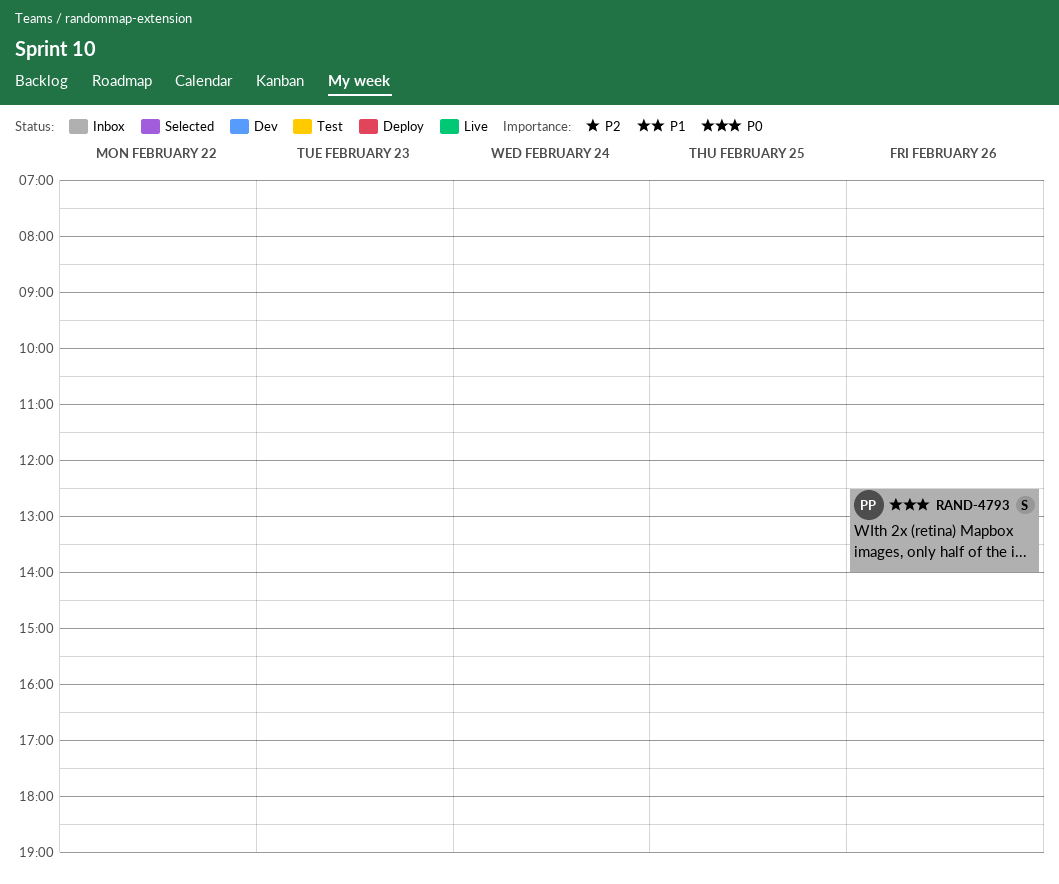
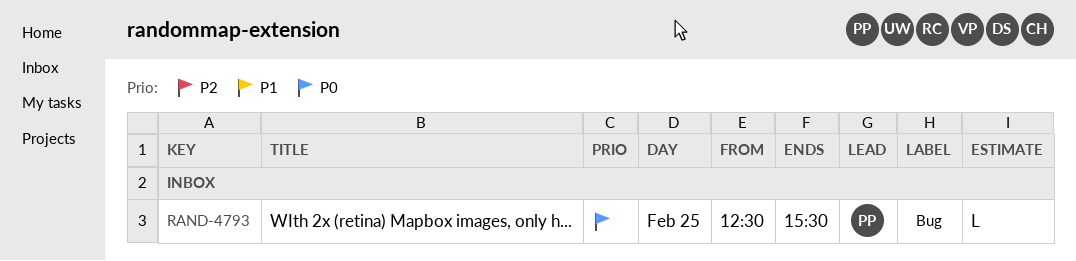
RAND-4793, estimate: S -> L
RAND-4793, day: Feb 26 -> Feb 25
RAND-4793, ends: 14:00 -> 15:30

